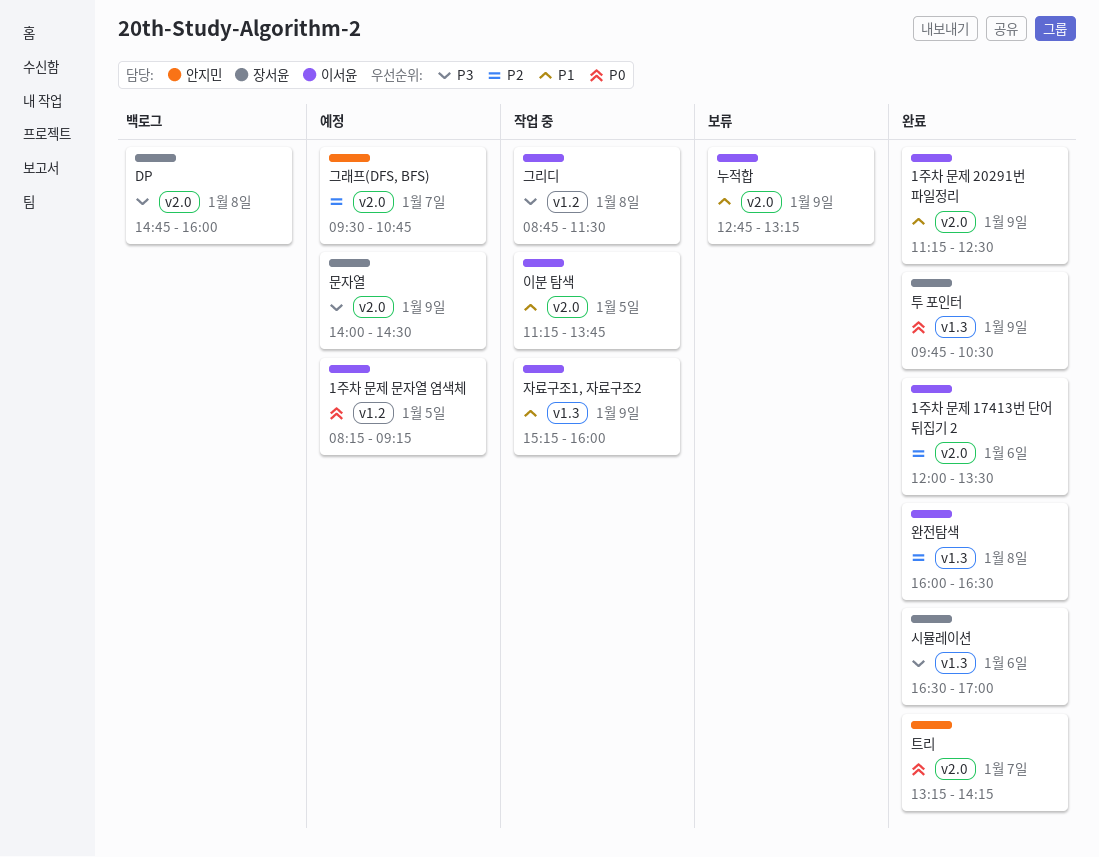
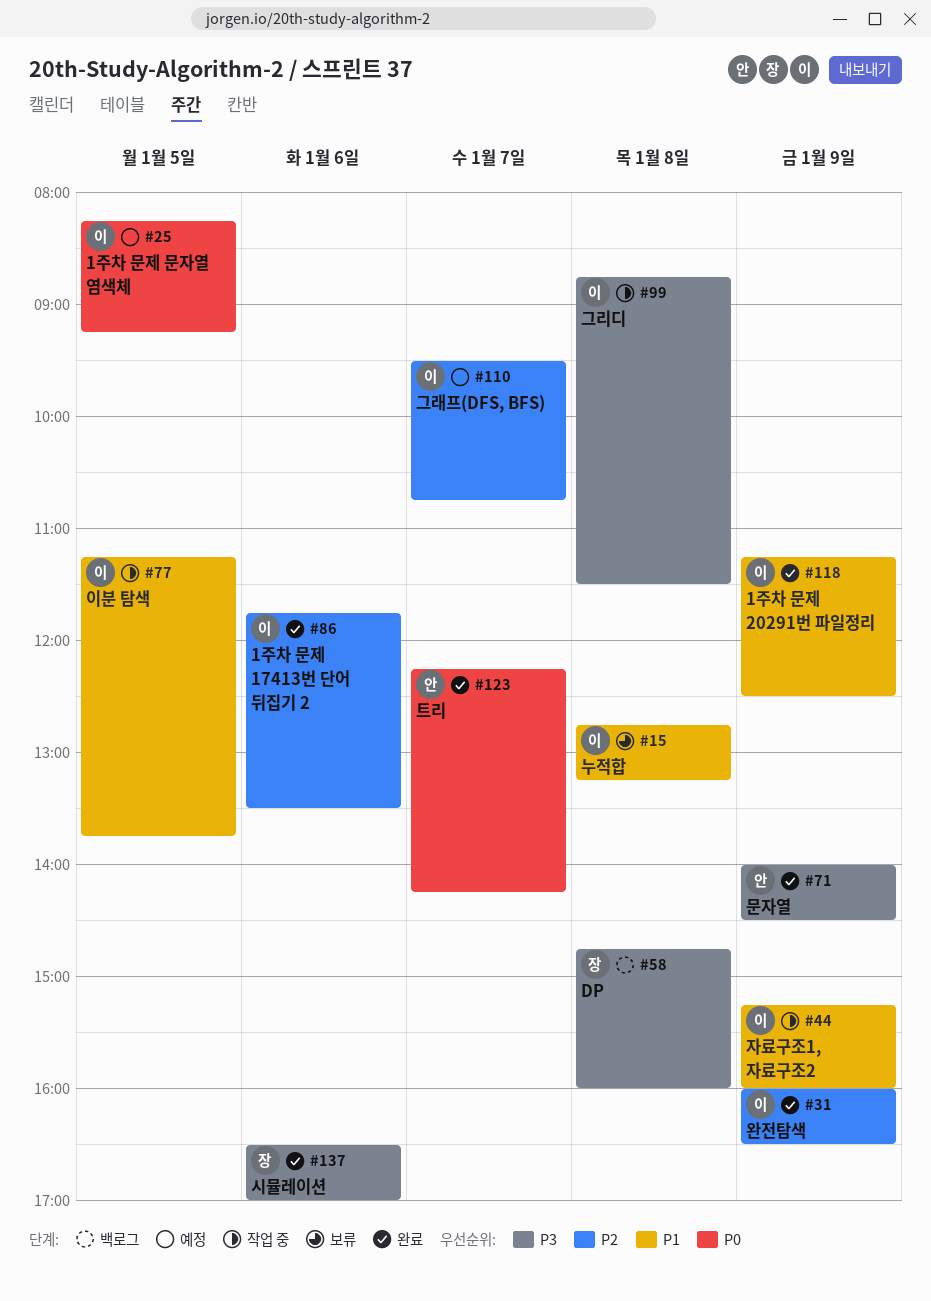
1주차 문제 17413번 단어 뒤집기 2, begins: 12:00 -> 11:45
그래프(DFS, BFS), owner: 안지민 -> 이서윤
누적합, day: Jan 9 -> Jan 8
문자열, status: 예정 -> 완료
문자열, owner: 장서윤 -> 안지민
완전탐색, day: Jan 8 -> Jan 9
투 포인터: present -> none
트리, begins: 13:15 -> 12:15

